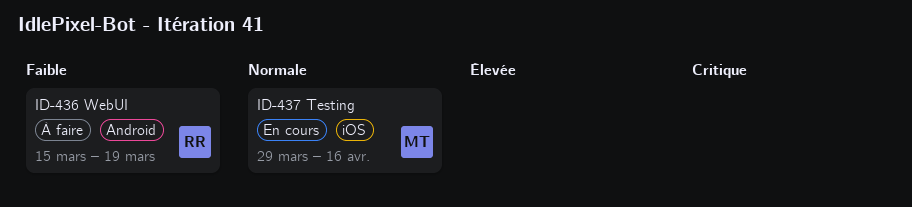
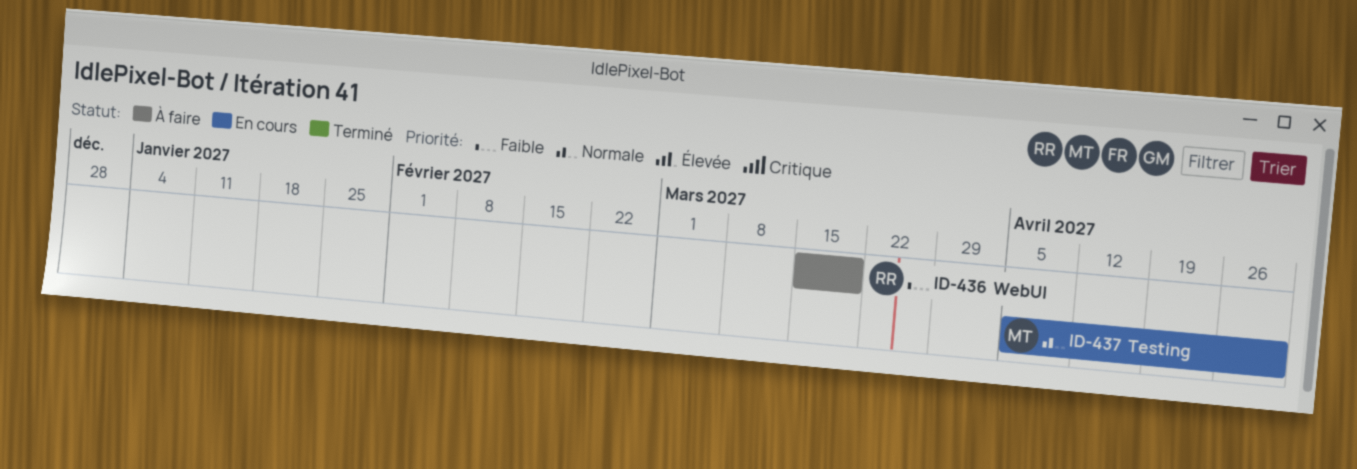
ID-437, start: Mar 29 -> Apr 5
ID-437, due: Apr 16 -> Apr 30

